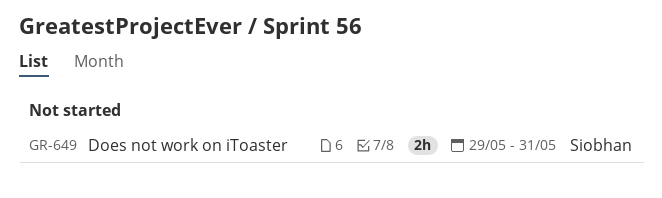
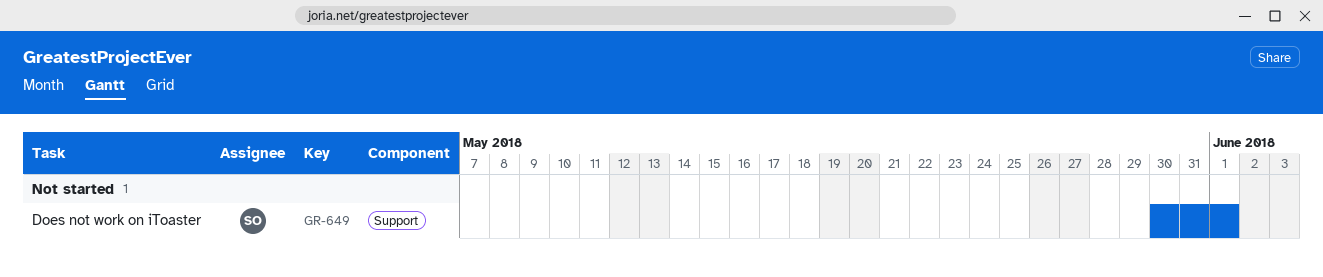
GR-649, start: May 29 -> May 30
GR-649, due: May 31 -> Jun 1

